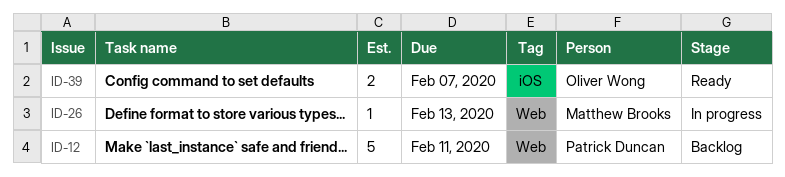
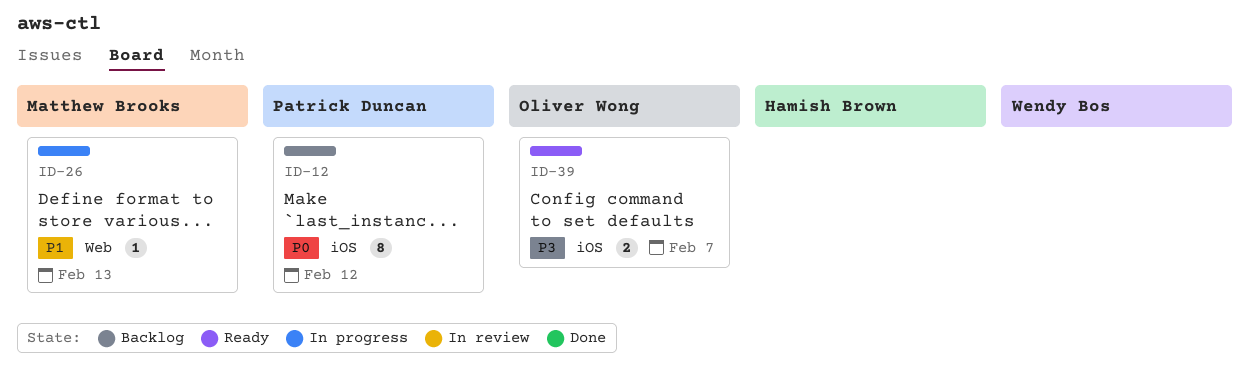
ID-12, label: Web -> iOS
ID-12, estimate: 5 -> 8
ID-12, due: Feb 11 -> Feb 12

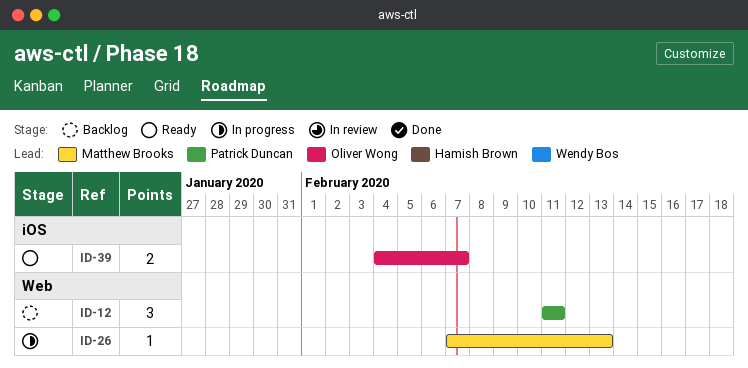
ID-12, label: iOS -> Web
ID-12, estimate: 8 -> 3
ID-12, due: Feb 12 -> Feb 11

